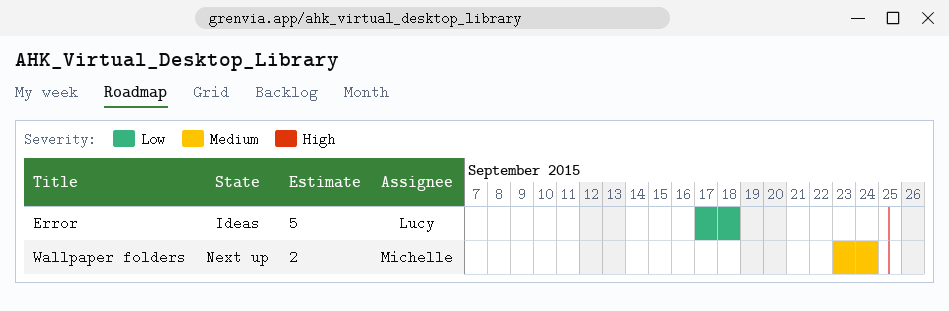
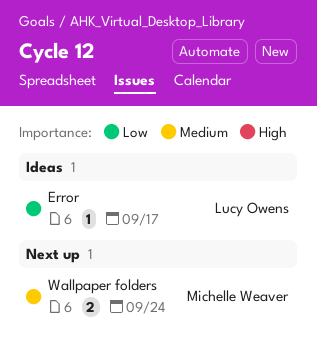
Error, estimate: 5 -> 1
Error, due: Sep 18 -> Sep 17

